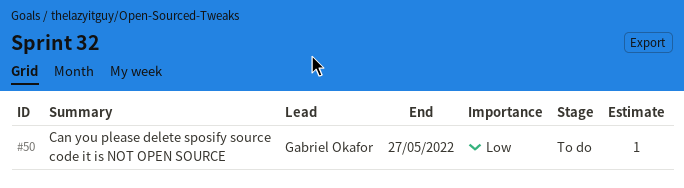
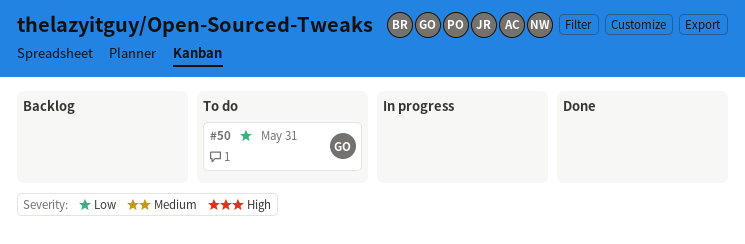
#50, due: May 27 -> May 31

